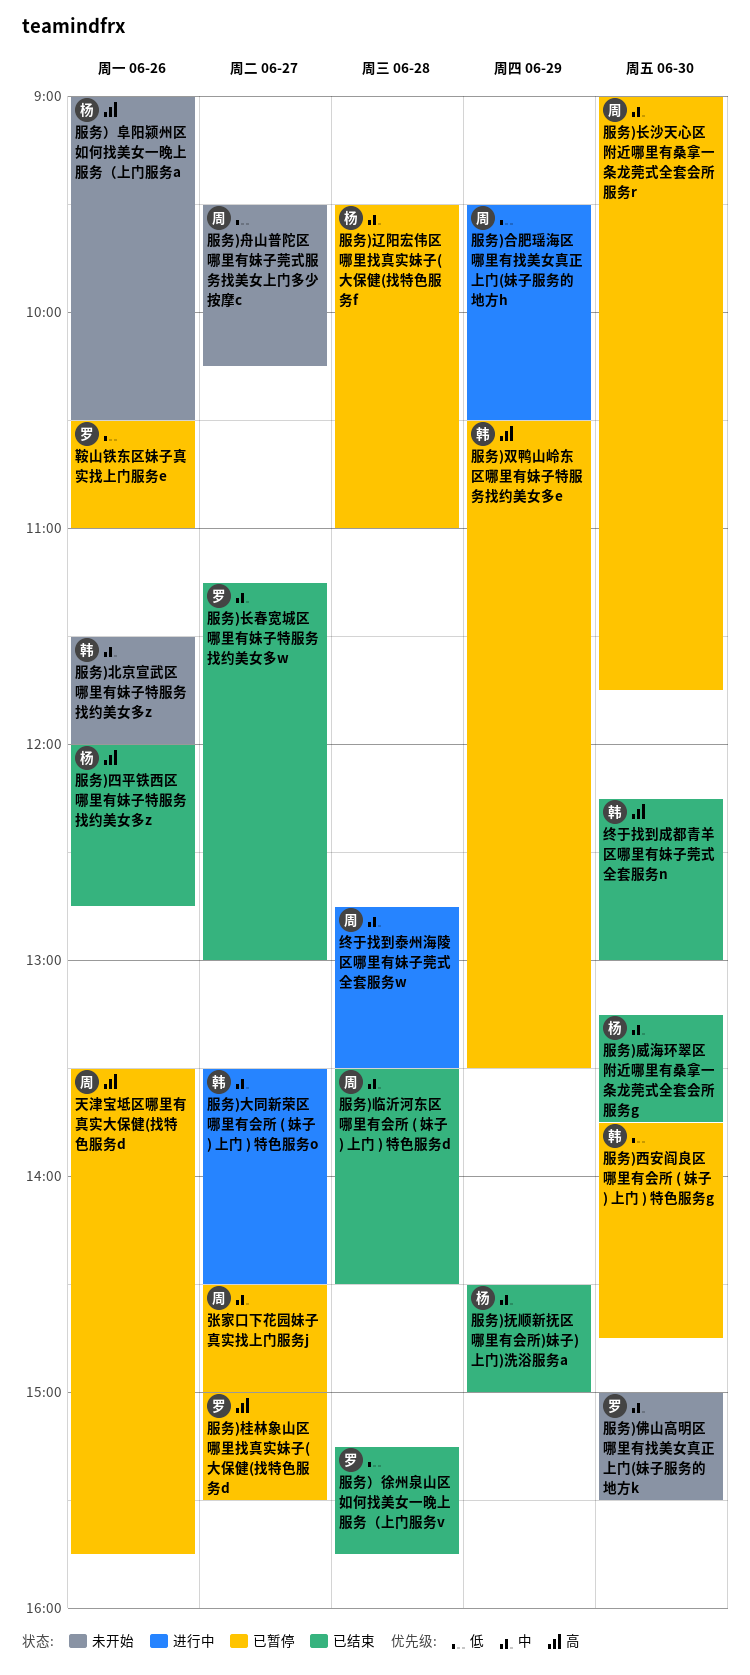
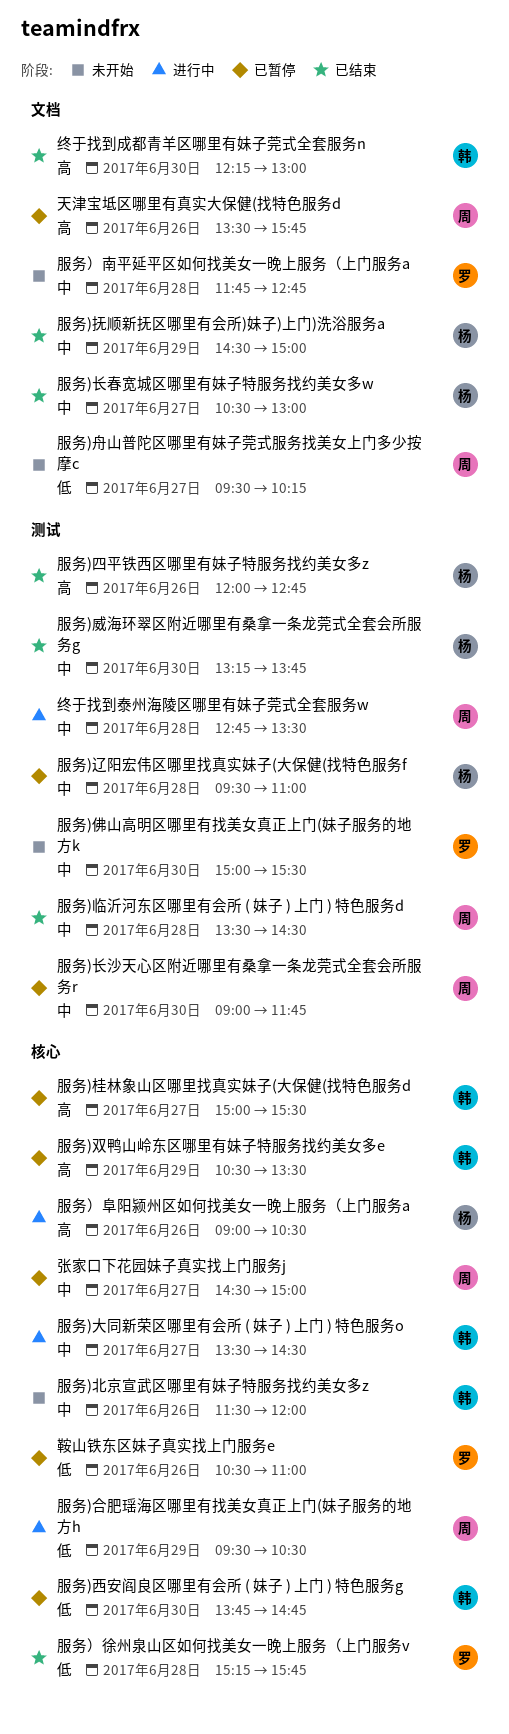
服务)桂林象山区哪里找真实妹子(大保健(找特色服务d, owner: 罗 -> 韩
服务)长春宽城区哪里有妹子特服务找约美女多w, owner: 罗 -> 杨
服务)长春宽城区哪里有妹子特服务找约美女多w, begins: 11:15 -> 10:30
服务）南平延平区如何找美女一晚上服务（上门服务a: none -> present
服务）阜阳颍州区如何找美女一晚上服务（上门服务a, status: 未开始 -> 进行中

